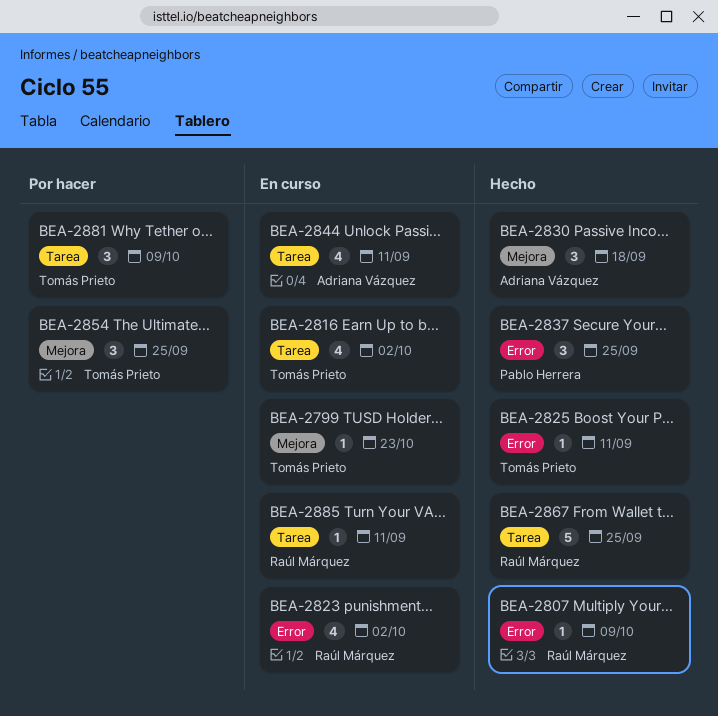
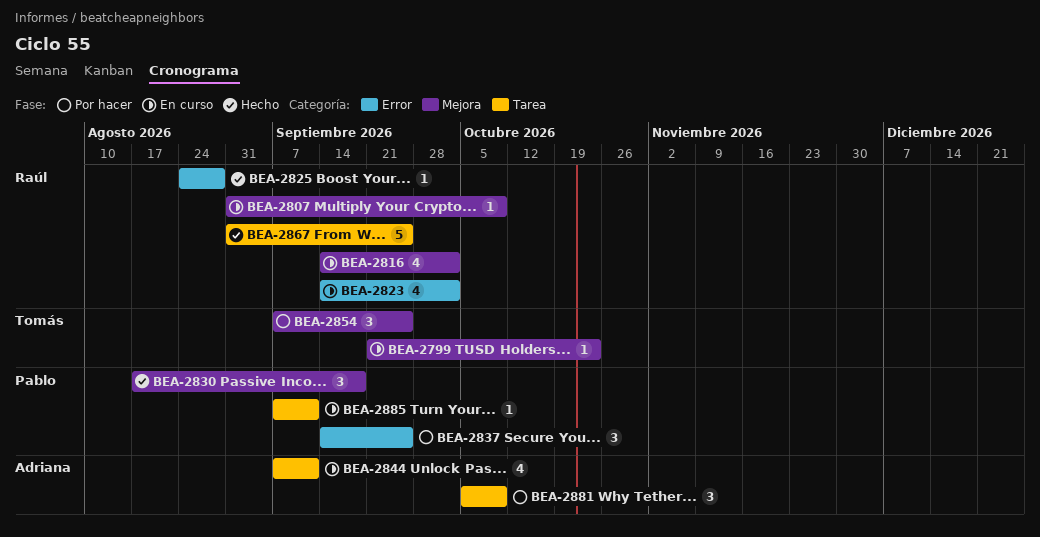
BEA-2807, status: Hecho -> En curso
BEA-2807, label: Error -> Mejora
BEA-2816, owner: Tomás Prieto -> Raúl Márquez
BEA-2816, label: Tarea -> Mejora
BEA-2825, owner: Tomás Prieto -> Raúl Márquez
BEA-2825, due: Sep 11 -> Aug 28
BEA-2830, owner: Adriana Vázquez -> Pablo Herrera
BEA-2837, status: Hecho -> Por hacer
BEA-2881, owner: Tomás Prieto -> Adriana Vázquez
BEA-2885, owner: Raúl Márquez -> Pablo Herrera

